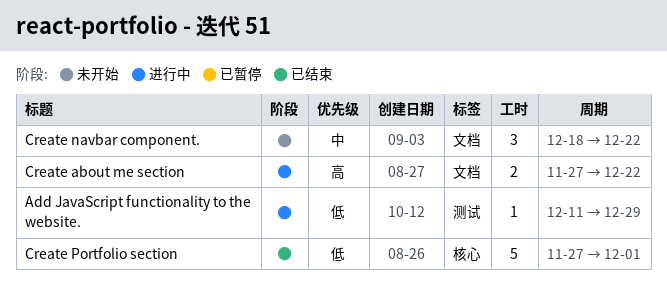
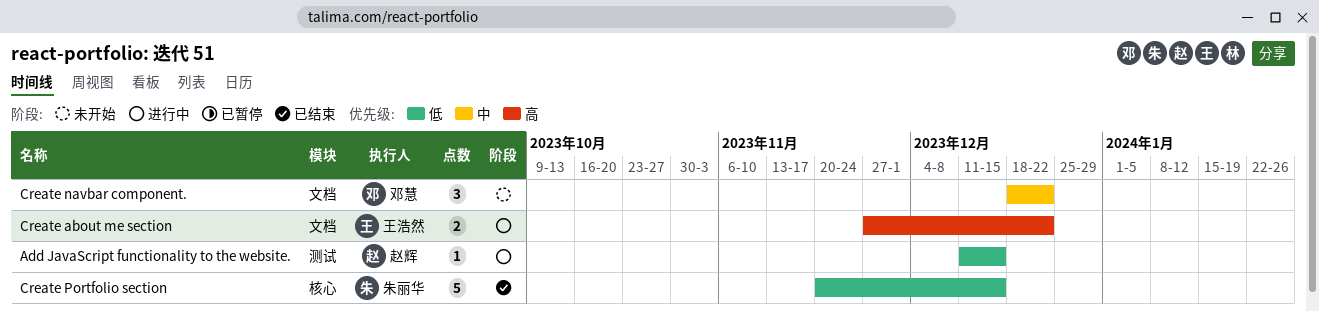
Add JavaScript functionality to the website., due: Dec 29 -> Dec 15
Create Portfolio section, start: Nov 27 -> Nov 20
Create Portfolio section, due: Dec 1 -> Dec 15

